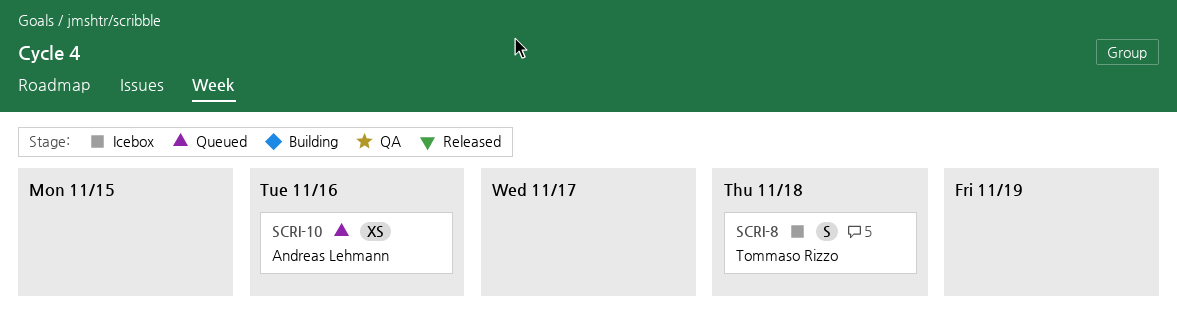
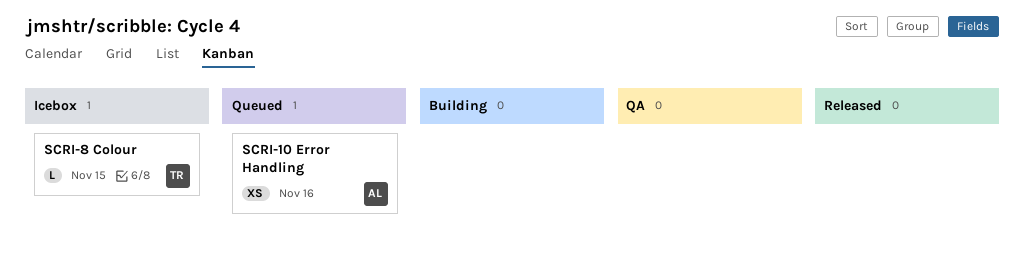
SCRI-8, estimate: S -> L
SCRI-8, due: Nov 18 -> Nov 15

